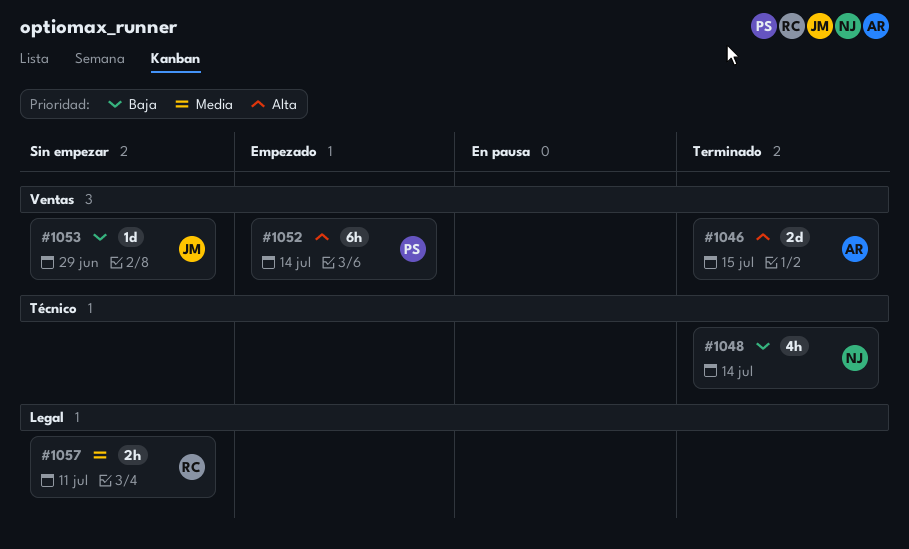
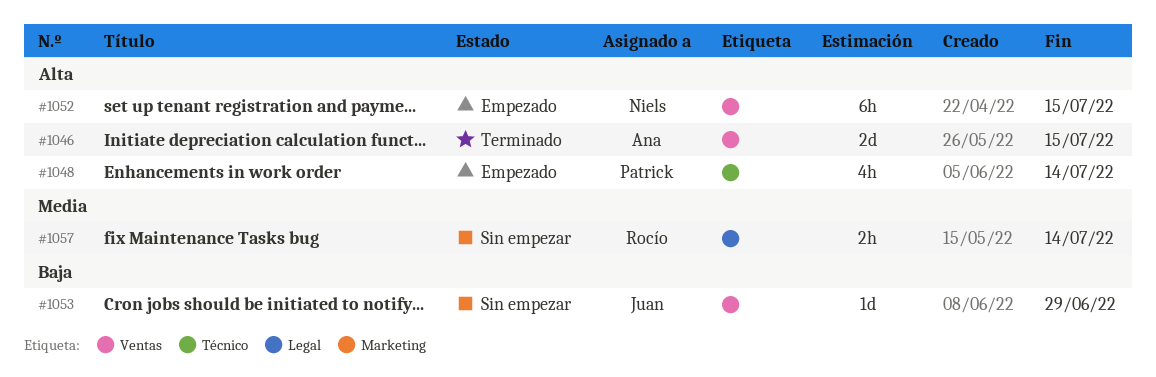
#1048, status: Terminado -> Empezado
#1048, owner: Niels -> Patrick
#1048, priority: Baja -> Alta
#1052, owner: Patrick -> Niels
#1052, due: Jul 14 -> Jul 15
#1057, due: Jul 11 -> Jul 14

